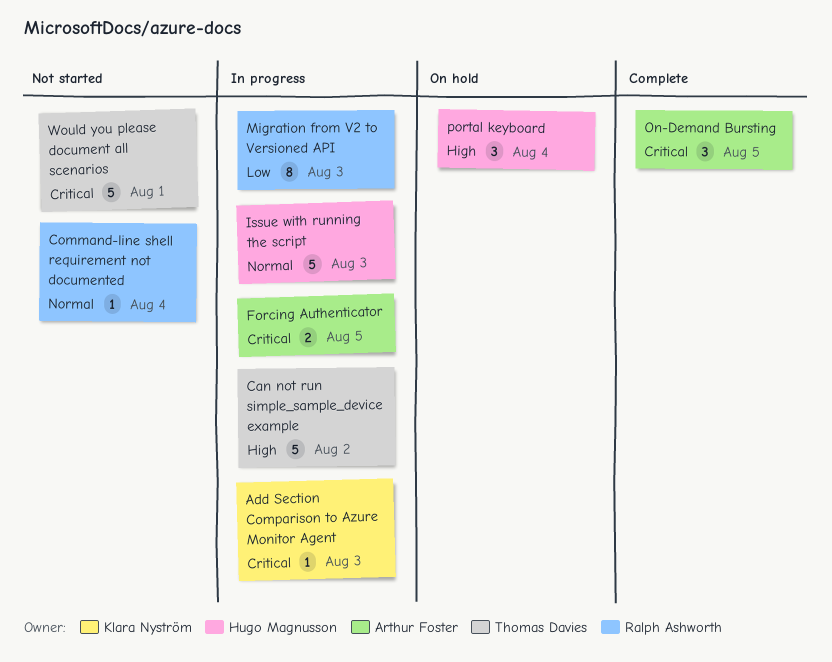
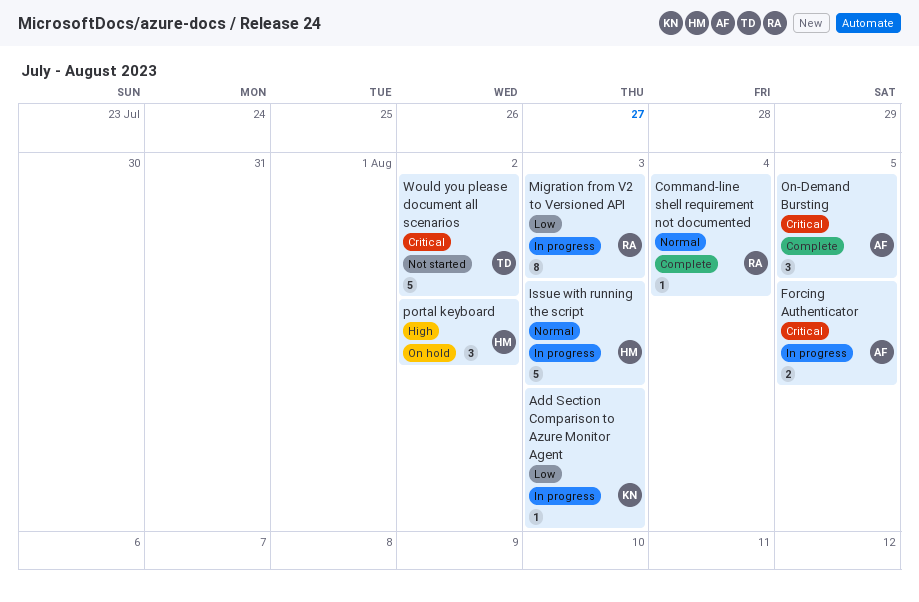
Add Section Comparison to Azure Monitor Agent, priority: Critical -> Low
Can not run simple_sample_device example: present -> none
Command-line shell requirement not documented, status: Not started -> Complete
portal keyboard, due: Aug 4 -> Aug 2
Would you please document all scenarios, due: Aug 1 -> Aug 2

